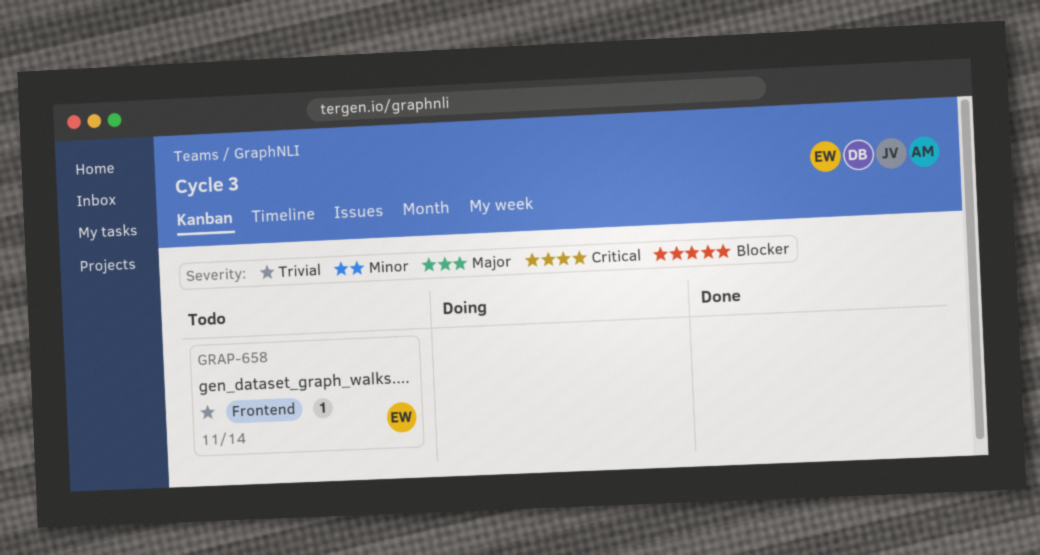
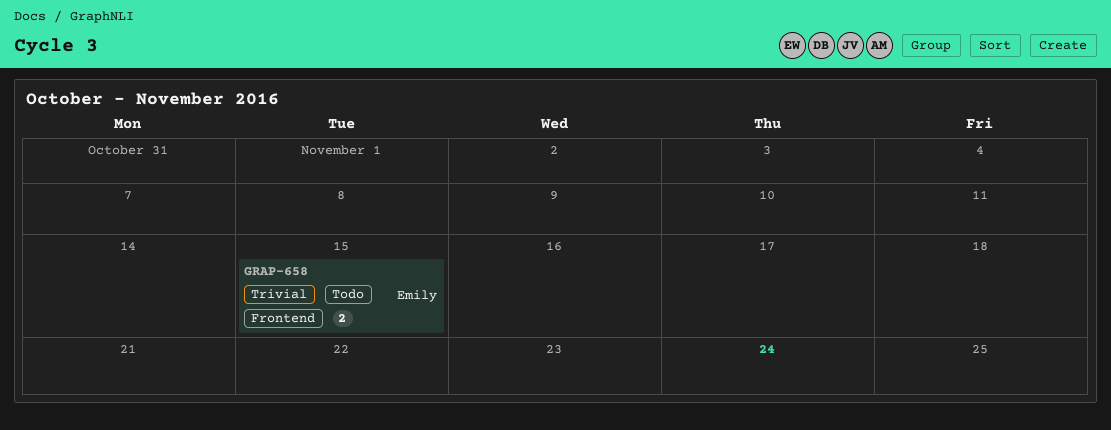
GRAP-658, estimate: 1 -> 2
GRAP-658, due: Nov 14 -> Nov 15

